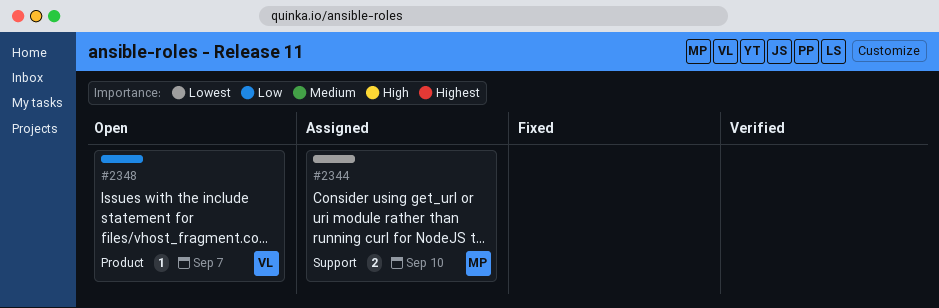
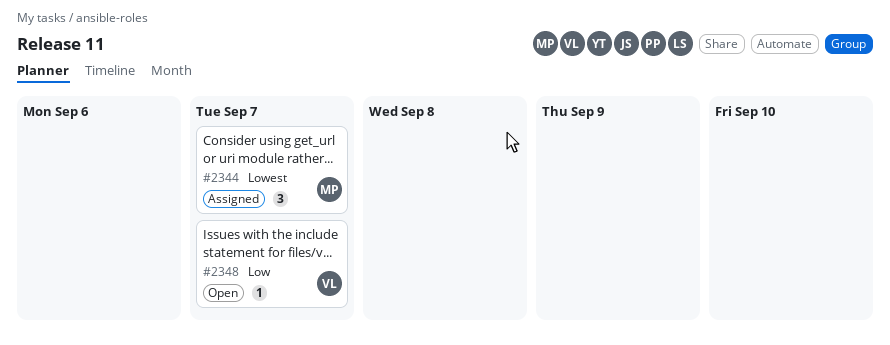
#2344, estimate: 2 -> 3
#2344, due: Sep 10 -> Sep 7

